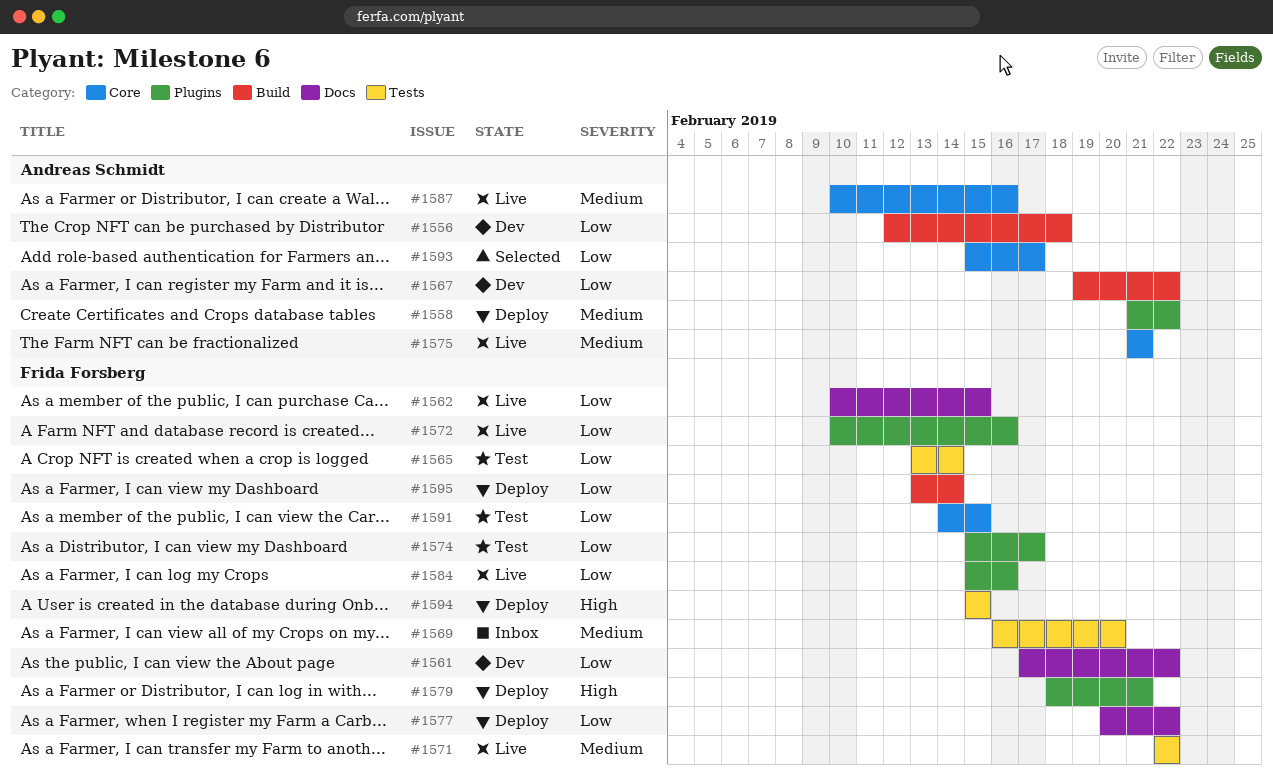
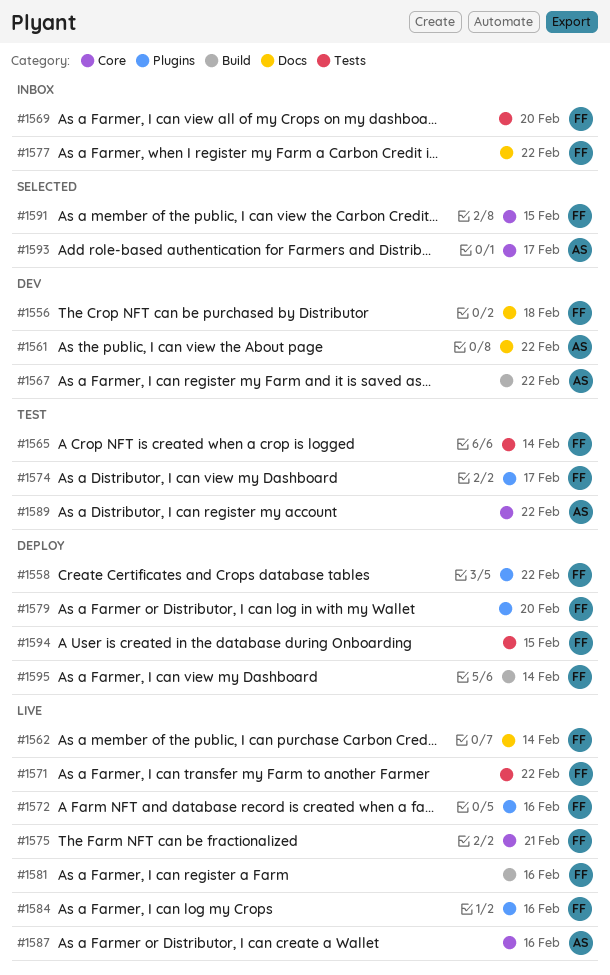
#1556, owner: Andreas Schmidt -> Frida Forsberg
#1556, label: Build -> Docs
#1558, owner: Andreas Schmidt -> Frida Forsberg
#1561, owner: Frida Forsberg -> Andreas Schmidt
#1562, due: Feb 15 -> Feb 14
#1575, owner: Andreas Schmidt -> Frida Forsberg
#1577, status: Deploy -> Inbox
#1579, due: Feb 21 -> Feb 20
#1581: none -> present
#1589: none -> present
#1591, status: Test -> Selected

